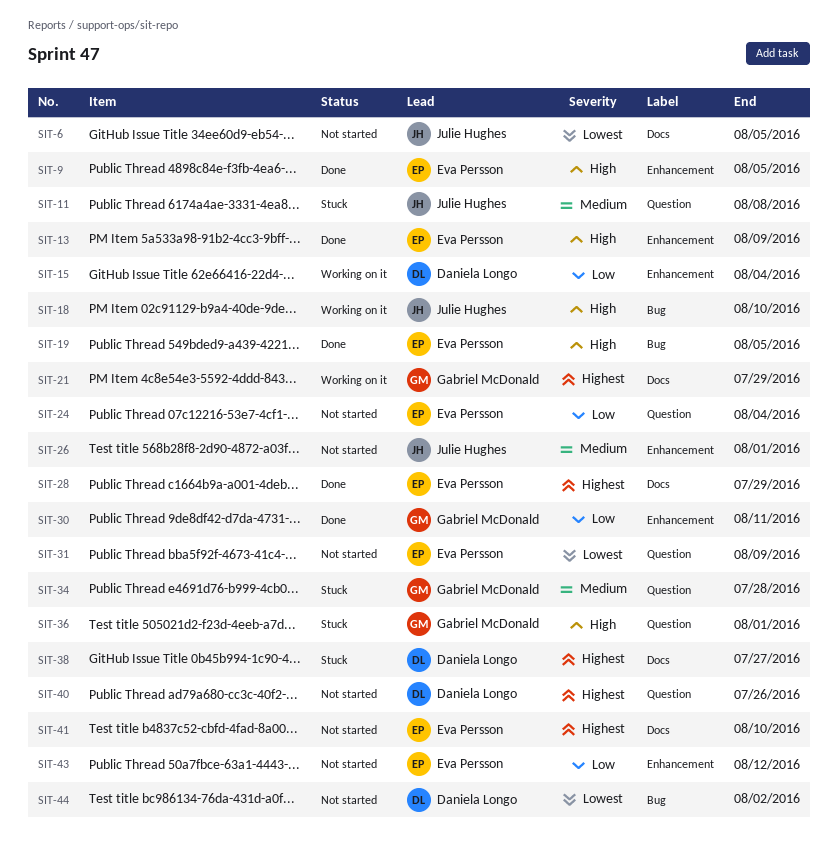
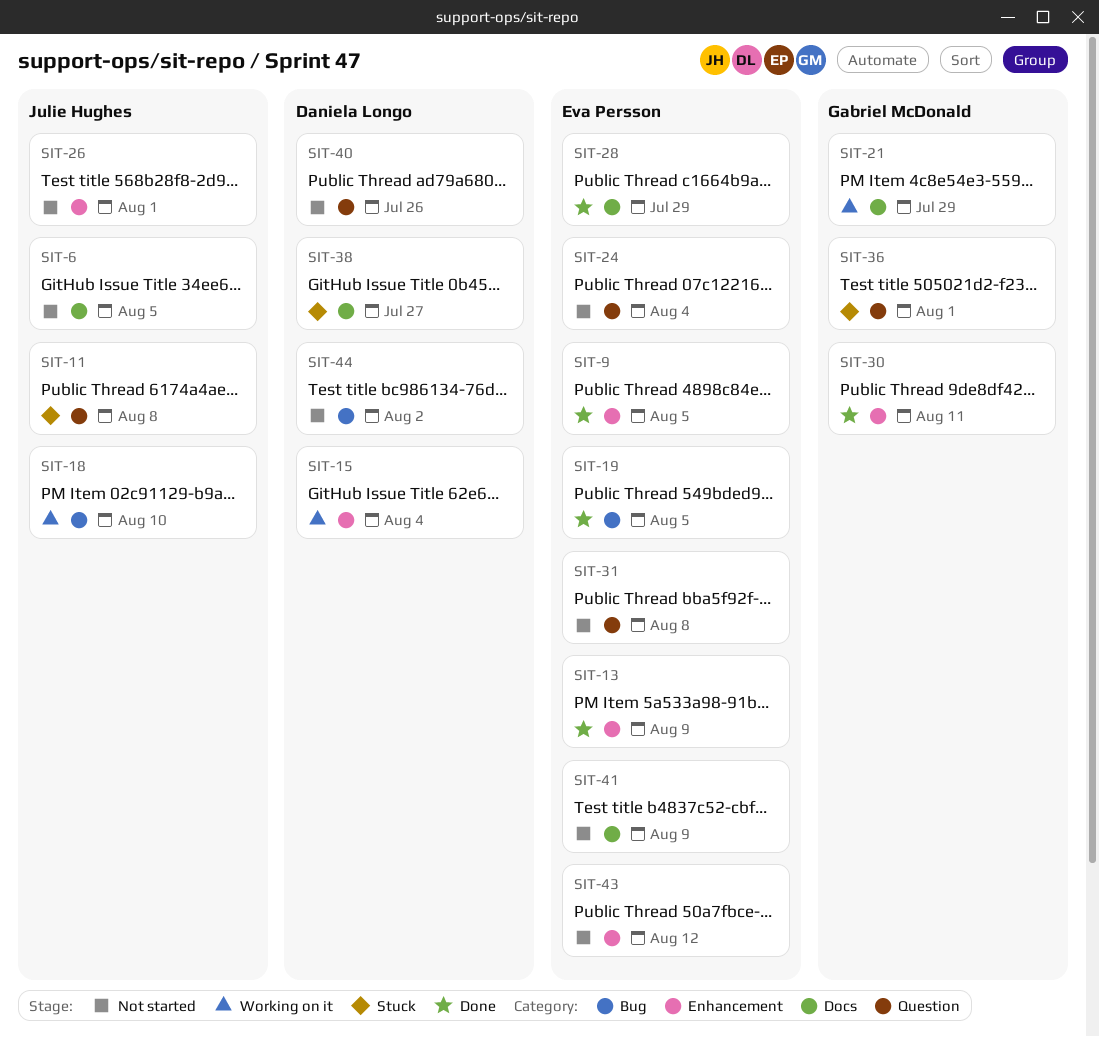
SIT-31, due: Aug 9 -> Aug 8
SIT-34: present -> none
SIT-41, due: Aug 10 -> Aug 9

